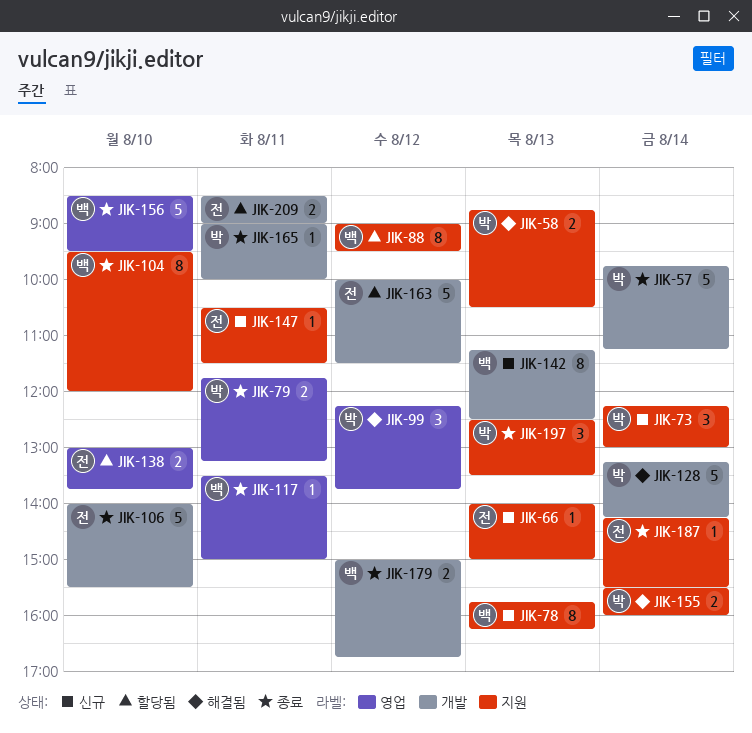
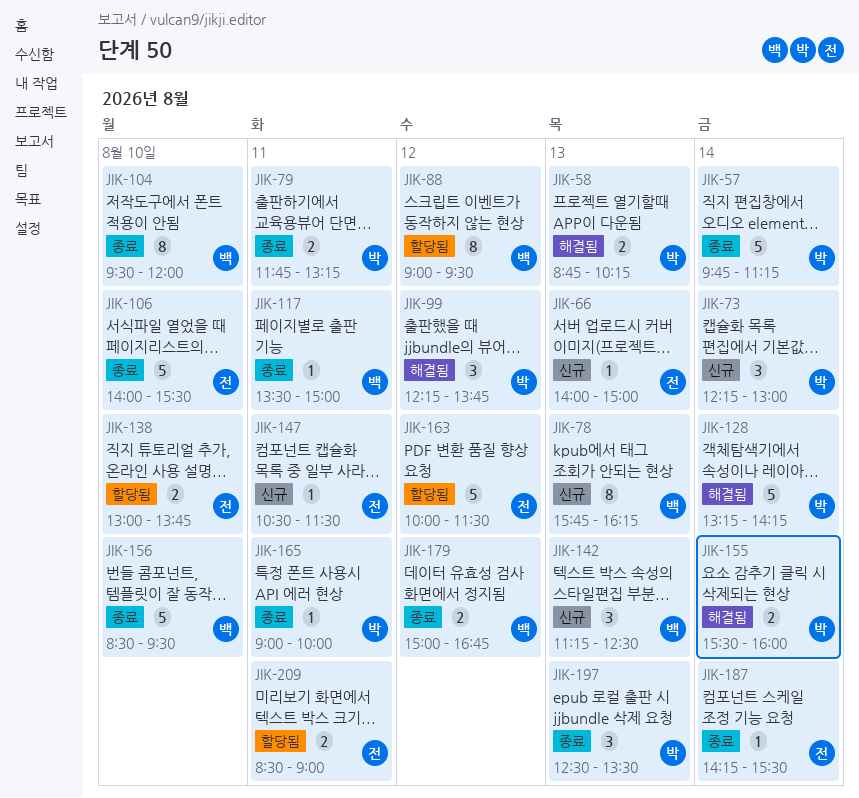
JIK-58, ends: 10:30 -> 10:15
JIK-142, estimate: 8 -> 3

